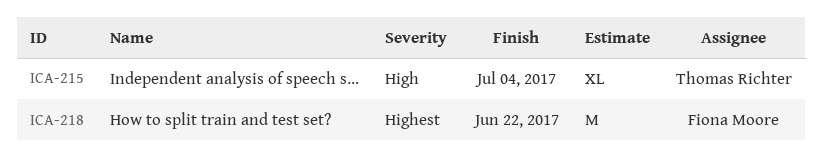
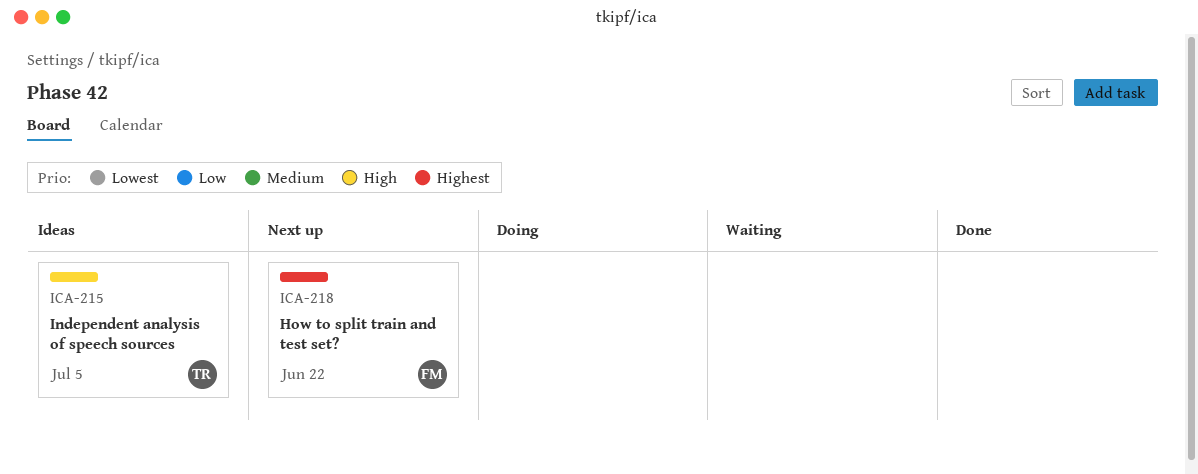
ICA-215, due: Jul 4 -> Jul 5

